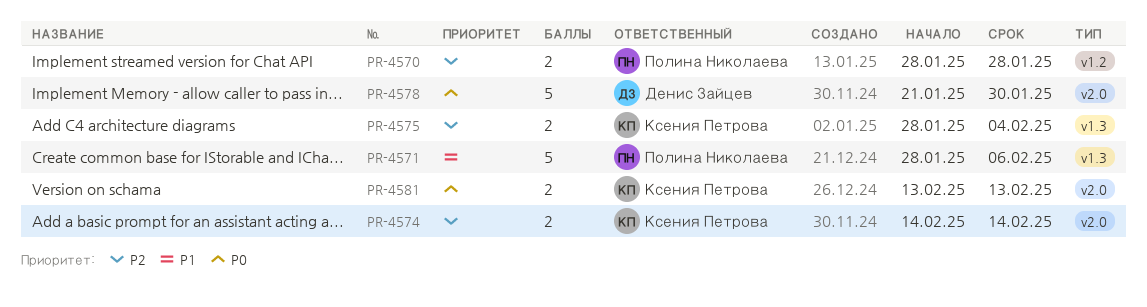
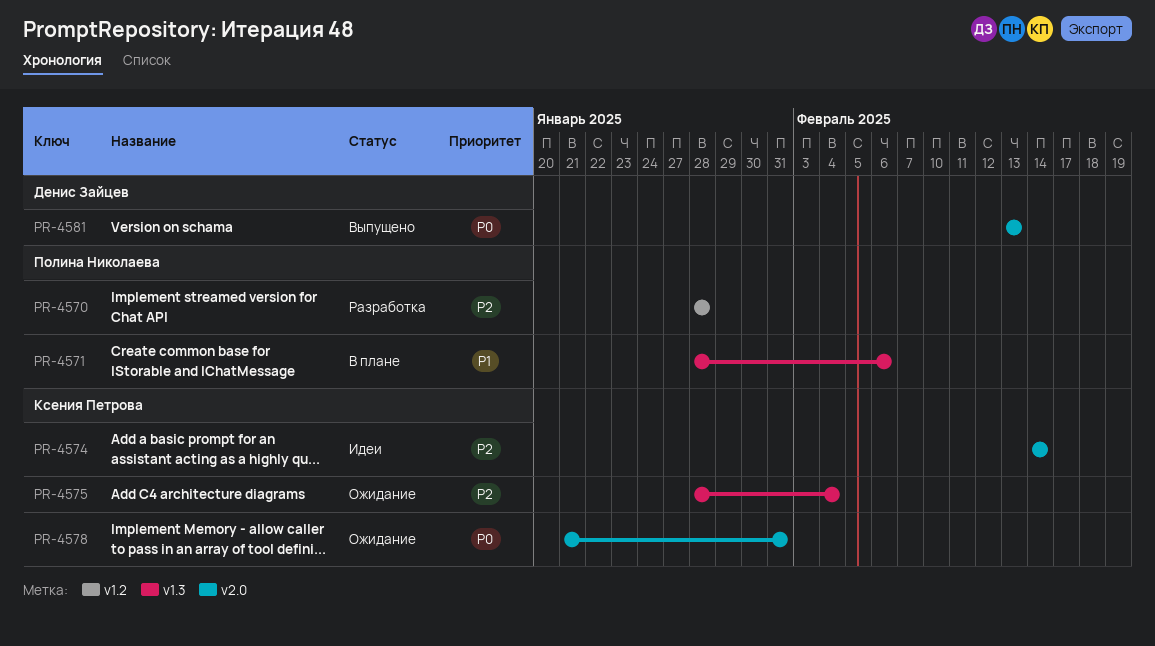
PR-4578, owner: Денис Зайцев -> Ксения Петрова
PR-4578, due: Jan 30 -> Jan 31
PR-4581, owner: Ксения Петрова -> Денис Зайцев

